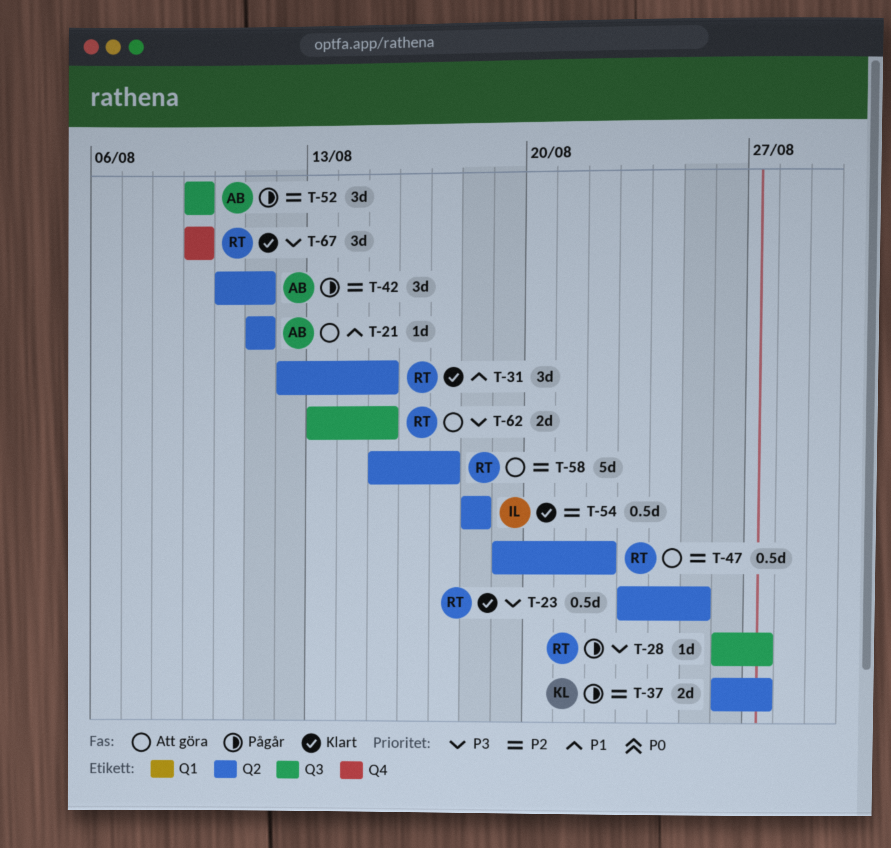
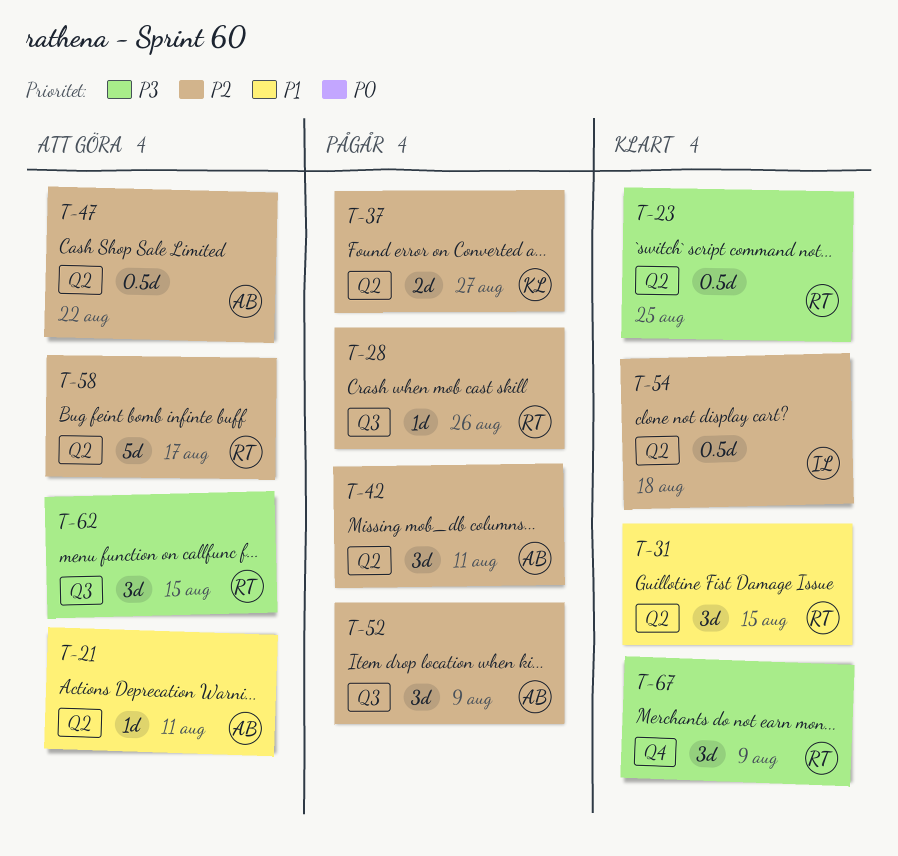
T-28, priority: P3 -> P2
T-28, due: Aug 27 -> Aug 26
T-47, owner: RT -> AB
T-62, estimate: 2d -> 3d

